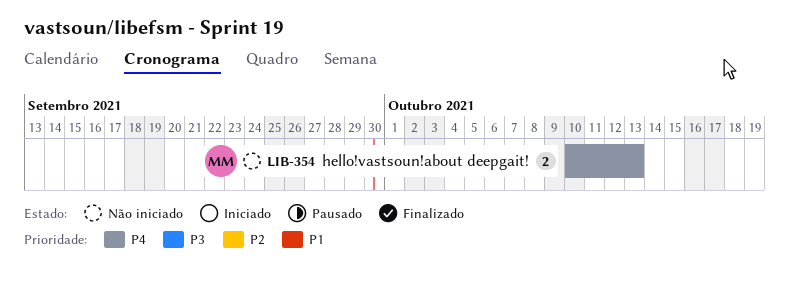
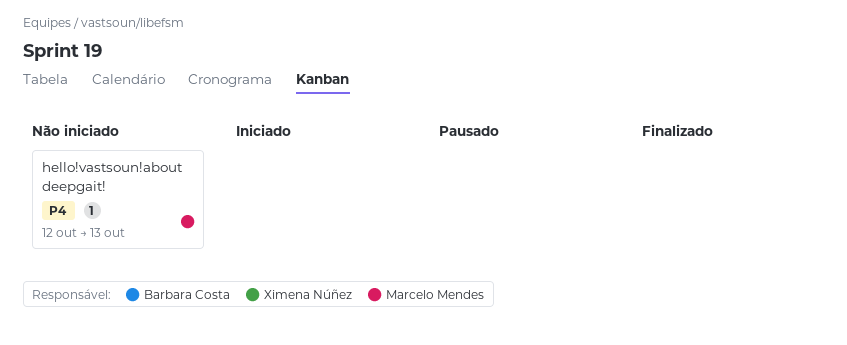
hello!vastsoun!about deepgait!, estimate: 2 -> 1
hello!vastsoun!about deepgait!, start: Oct 10 -> Oct 12

